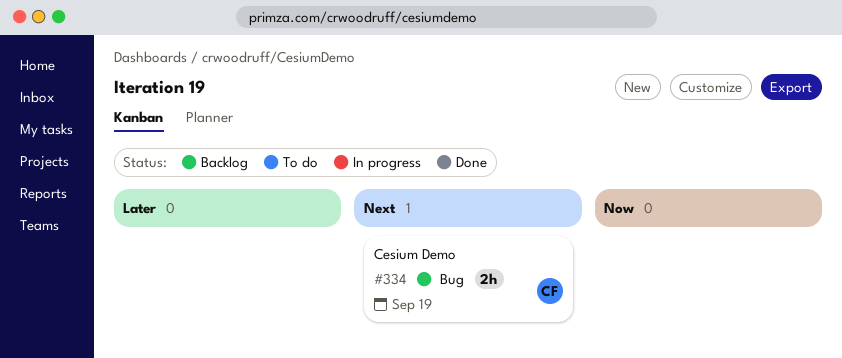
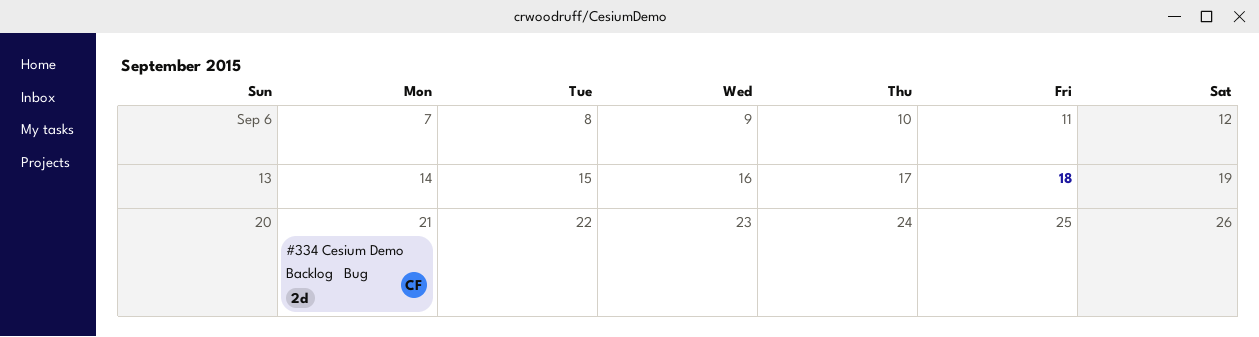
#334, estimate: 2h -> 2d
#334, due: Sep 19 -> Sep 21

